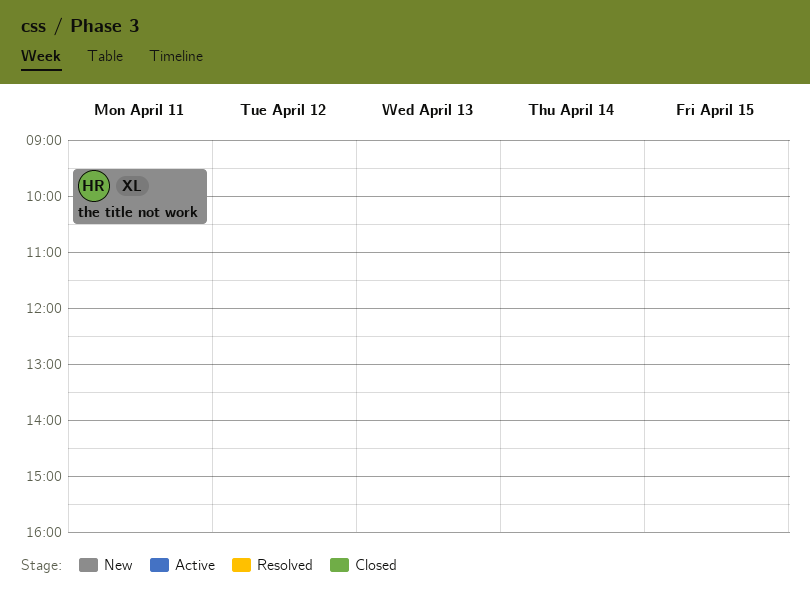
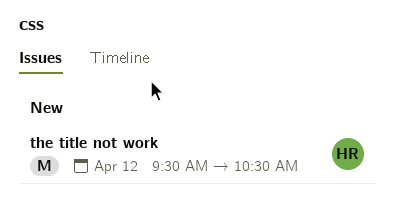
the title not work, estimate: XL -> M
the title not work, day: Apr 11 -> Apr 12

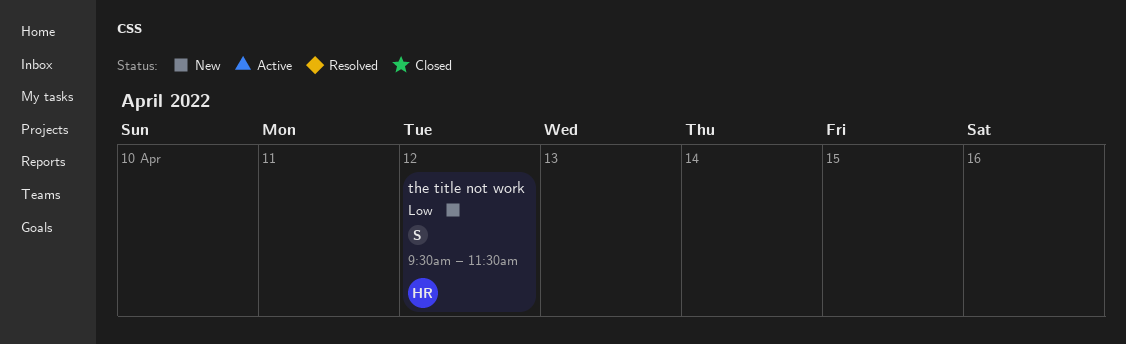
the title not work, estimate: M -> S
the title not work, ends: 10:30 -> 11:30

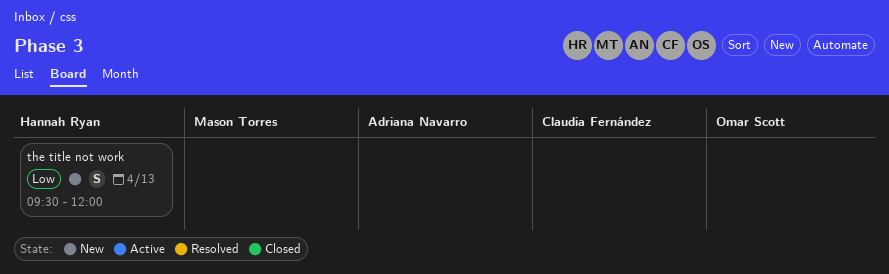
the title not work, day: Apr 12 -> Apr 13
the title not work, ends: 11:30 -> 12:00

